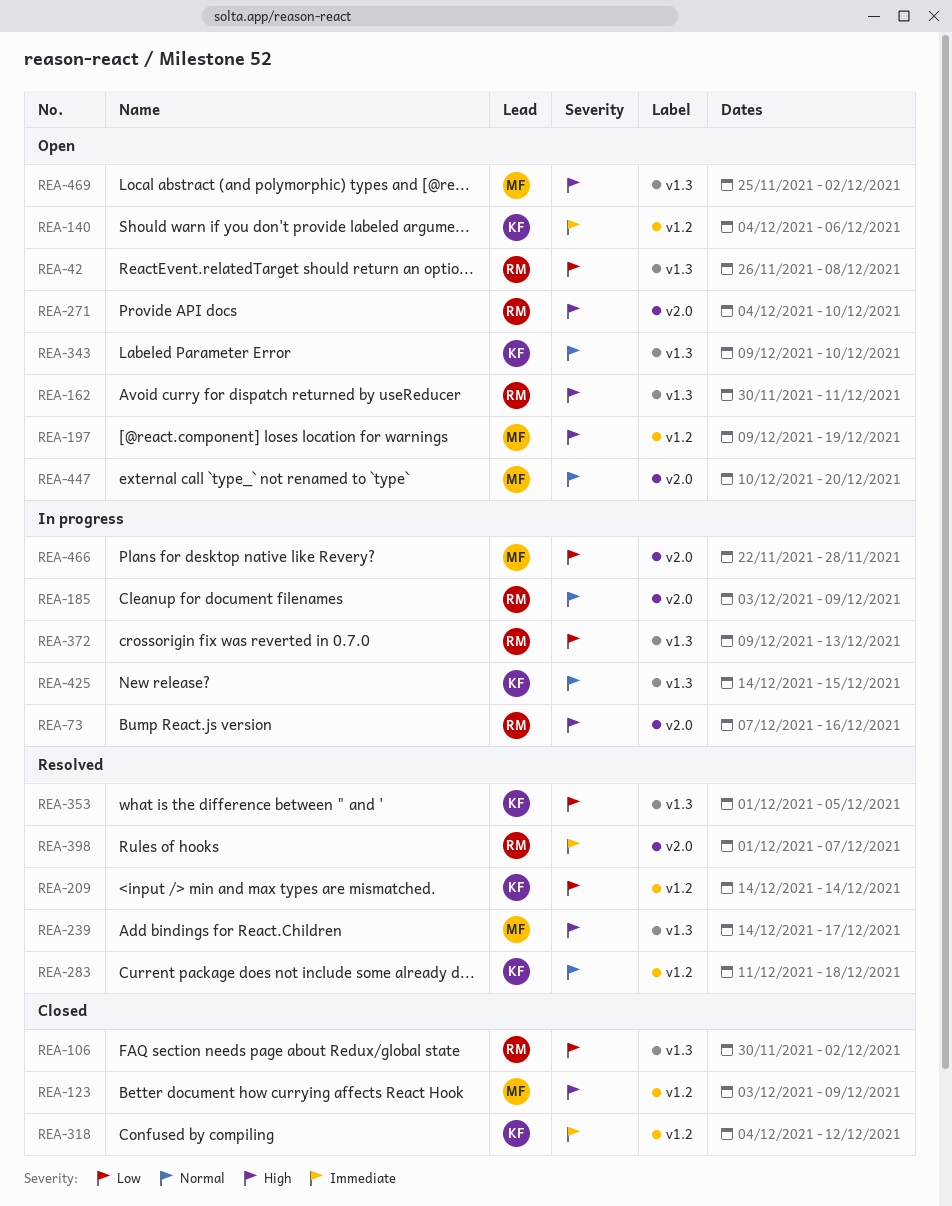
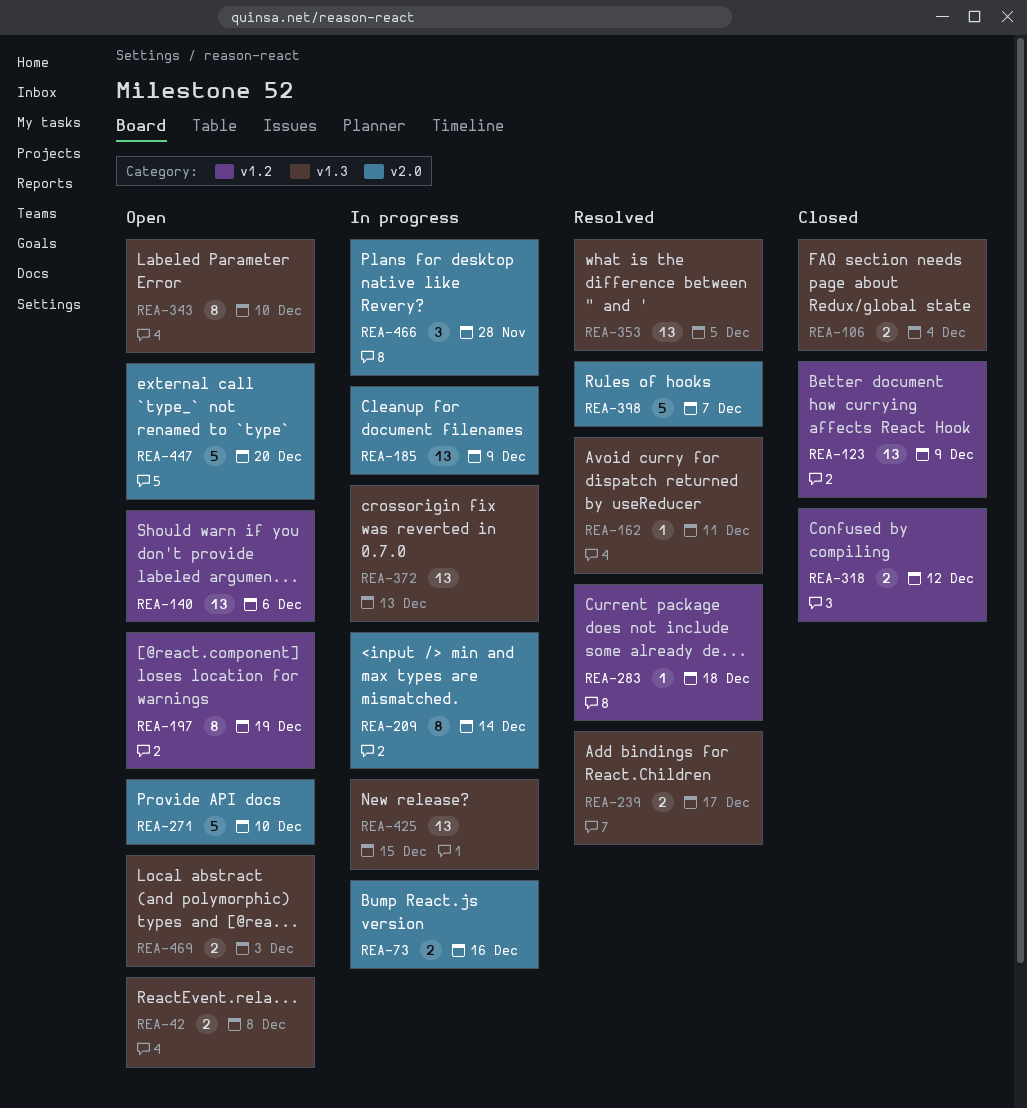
REA-106, due: Dec 2 -> Dec 4
REA-162, status: Open -> Resolved
REA-209, status: Resolved -> In progress
REA-209, label: v1.2 -> v2.0
REA-469, due: Dec 2 -> Dec 3

